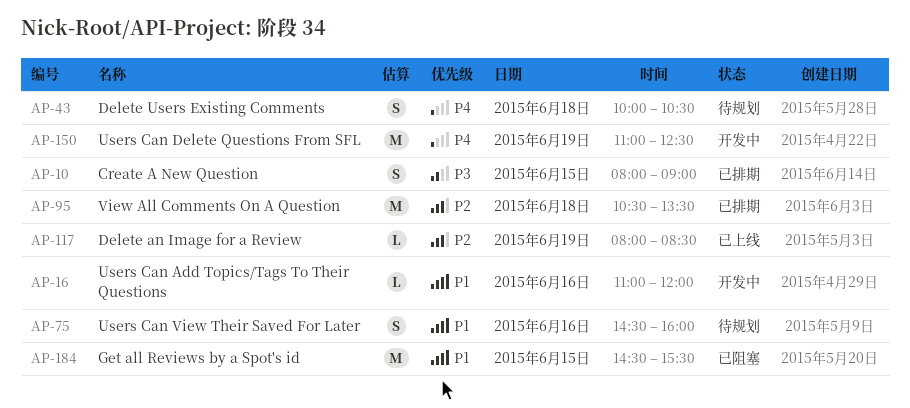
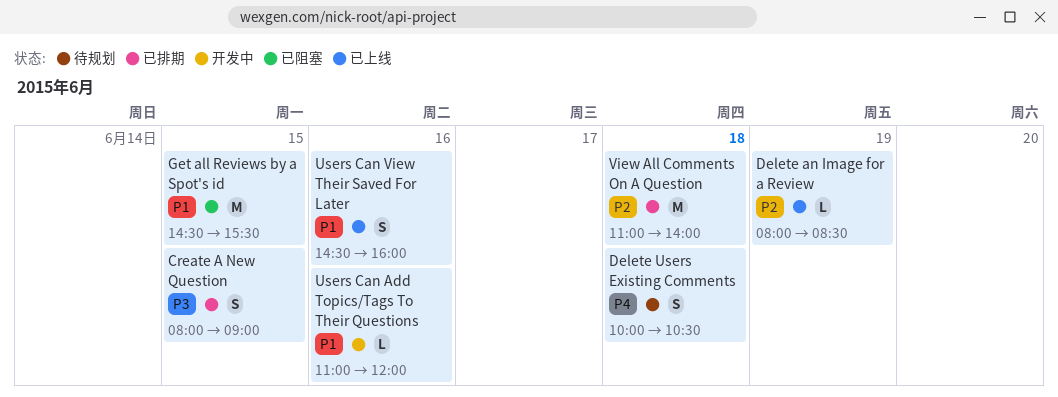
Users Can Delete Questions From SFL: present -> none
Users Can View Their Saved For Later, status: 待规划 -> 已上线
View All Comments On A Question, begins: 10:30 -> 11:00
View All Comments On A Question, ends: 13:30 -> 14:00

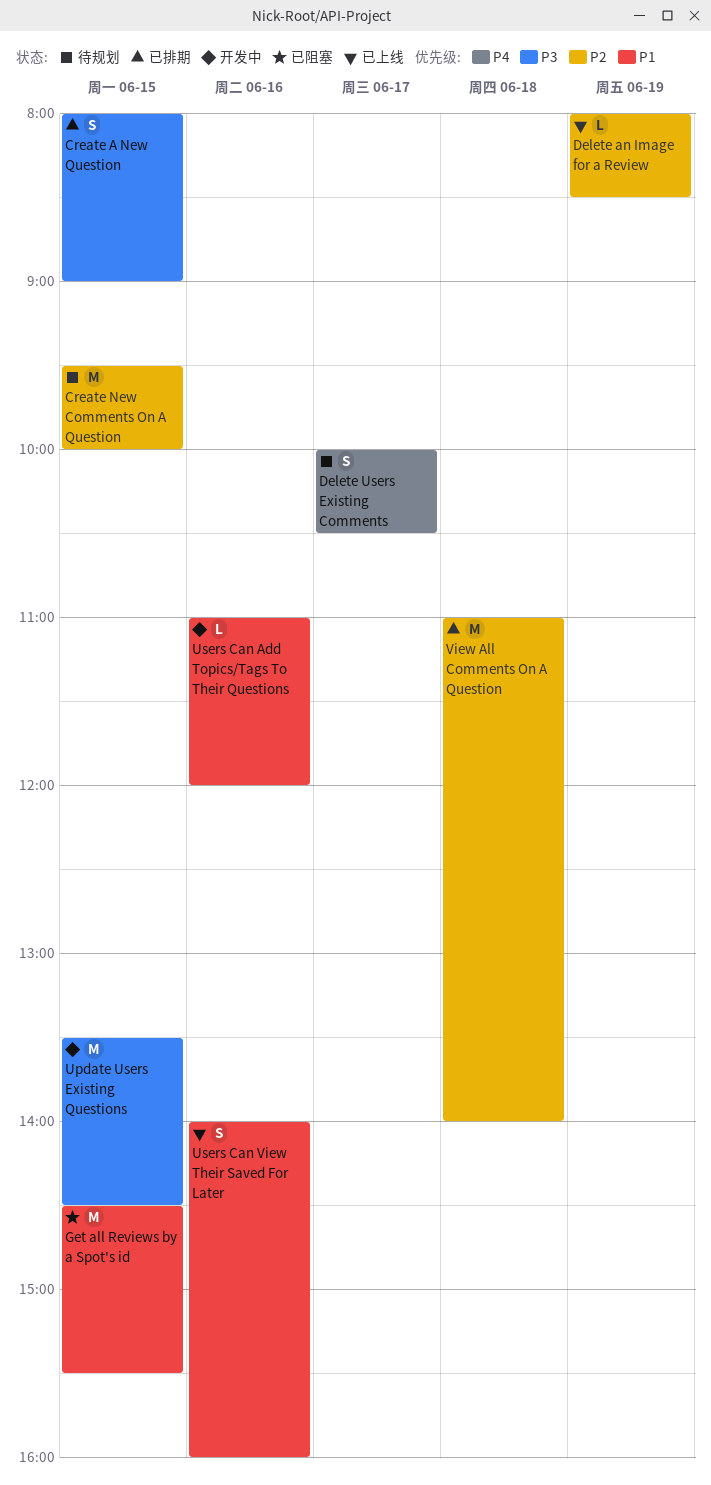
Create New Comments On A Question: none -> present
Delete Users Existing Comments, day: Jun 18 -> Jun 17
Update Users Existing Questions: none -> present
Users Can View Their Saved For Later, begins: 14:30 -> 14:00

